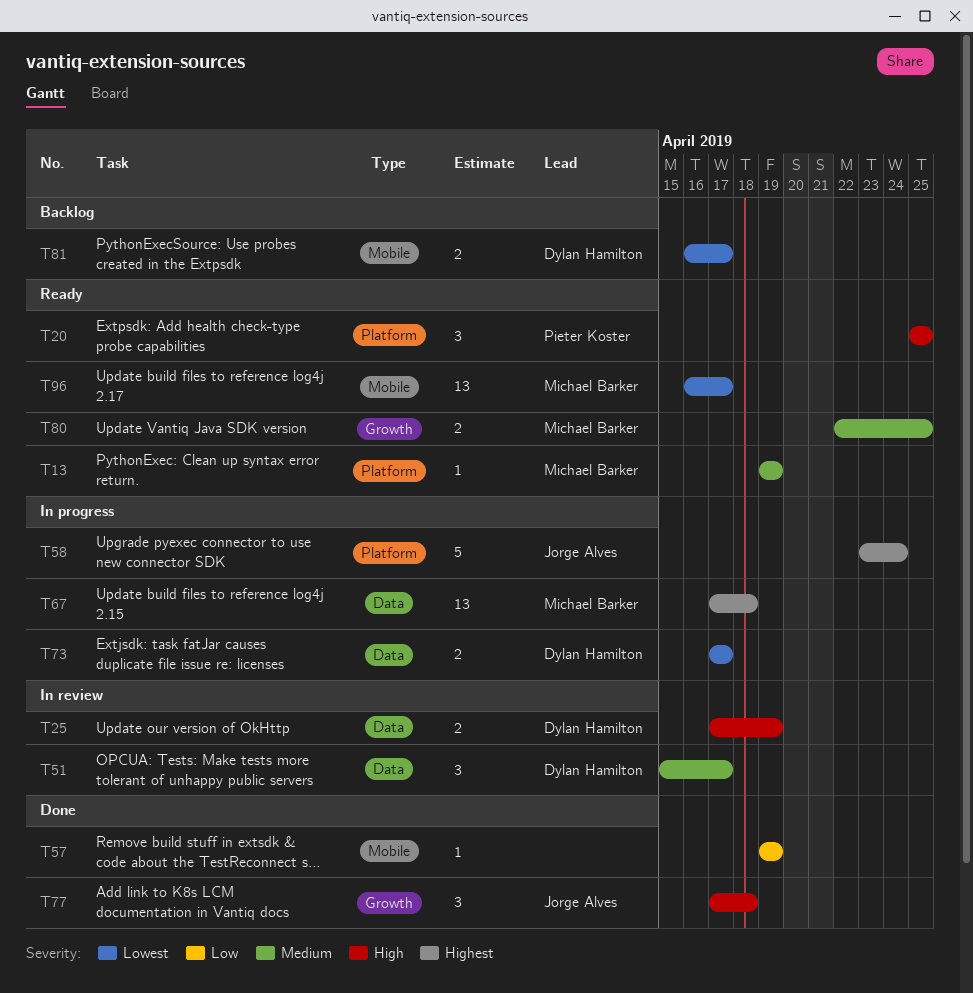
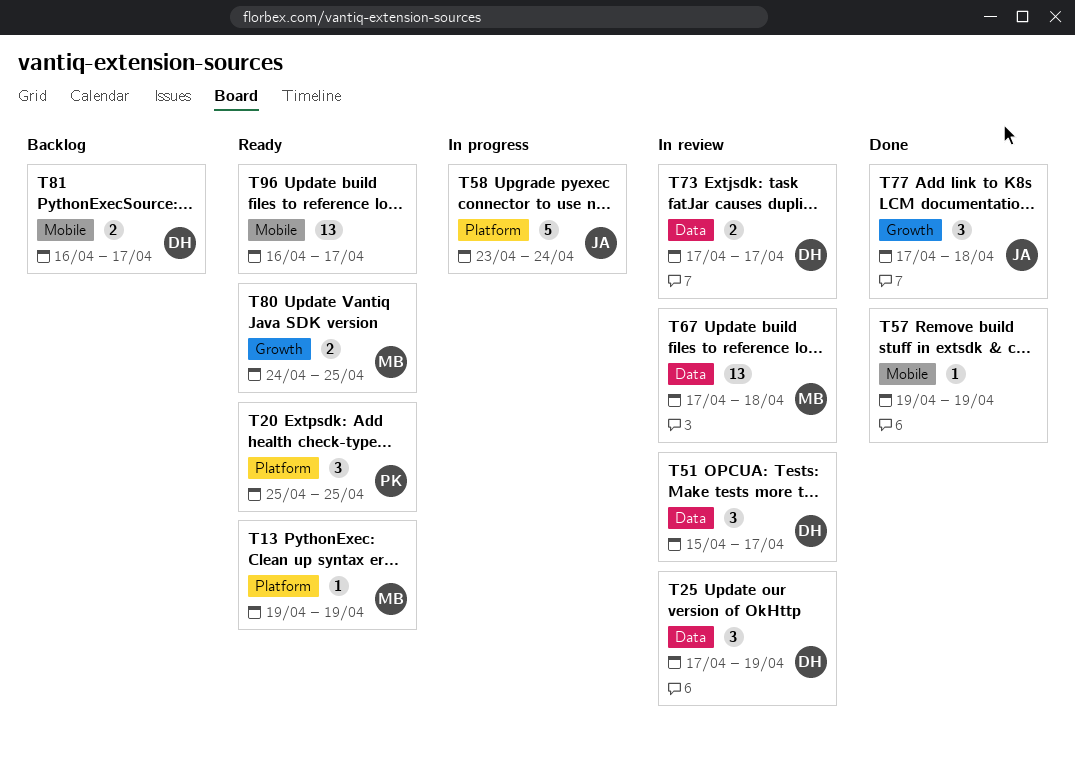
T25, estimate: 2 -> 3
T67, status: In progress -> In review
T73, status: In progress -> In review
T80, start: Apr 22 -> Apr 24
T96, owner: Michael Barker -> none

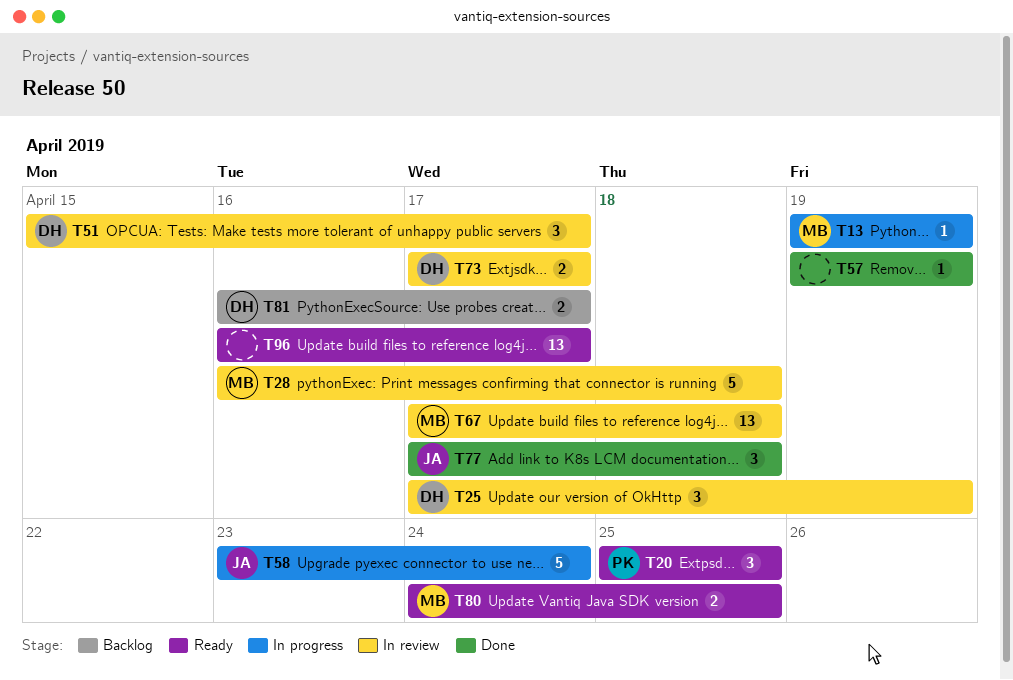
T13, status: Ready -> In progress
T28: none -> present

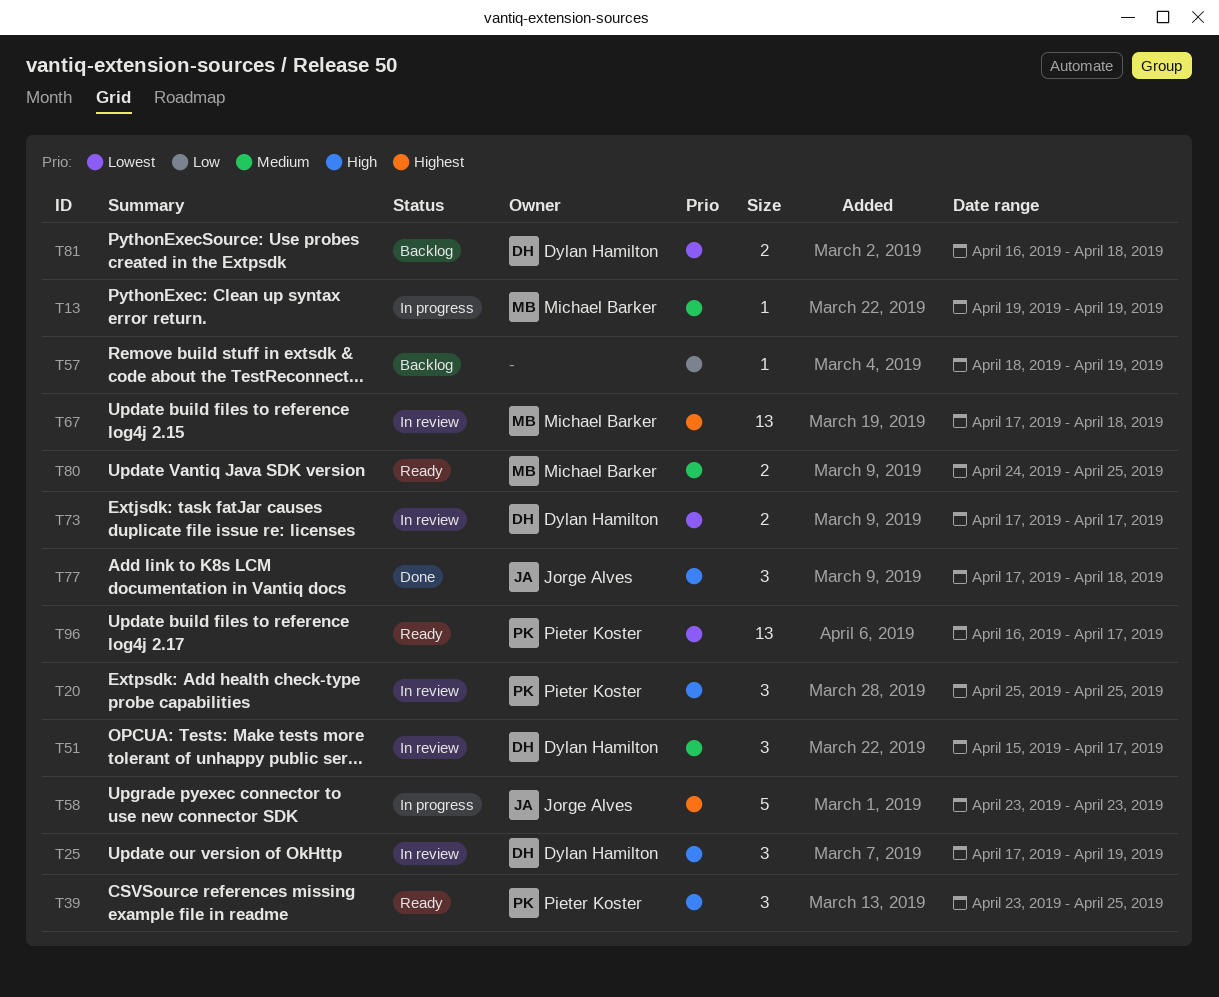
T20, status: Ready -> In review
T28: present -> none
T39: none -> present
T57, status: Done -> Backlog
T57, start: Apr 19 -> Apr 18
T58, due: Apr 24 -> Apr 23
T81, due: Apr 17 -> Apr 18
T96, owner: none -> Pieter Koster

